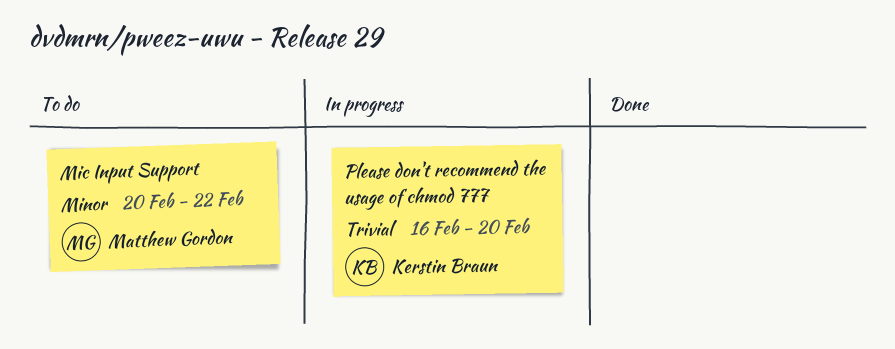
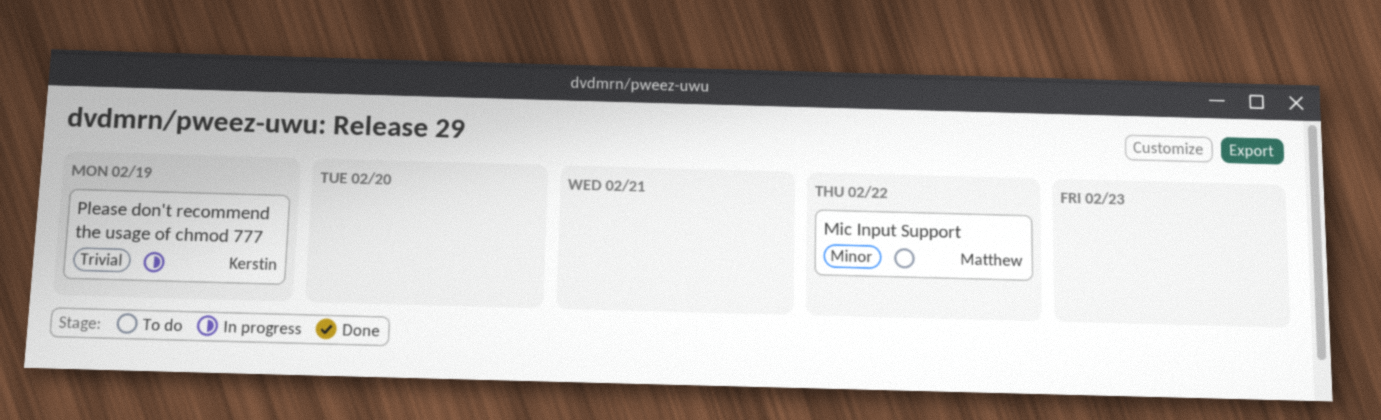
Please don't recommend the usage of chmod 777, due: Feb 20 -> Feb 19

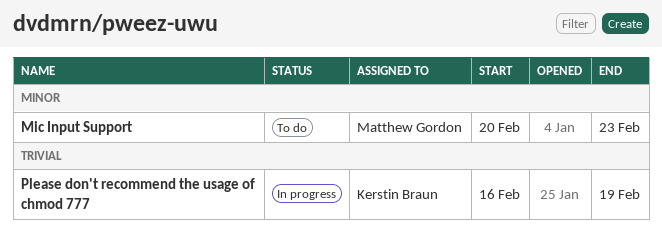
Mic Input Support, due: Feb 22 -> Feb 23

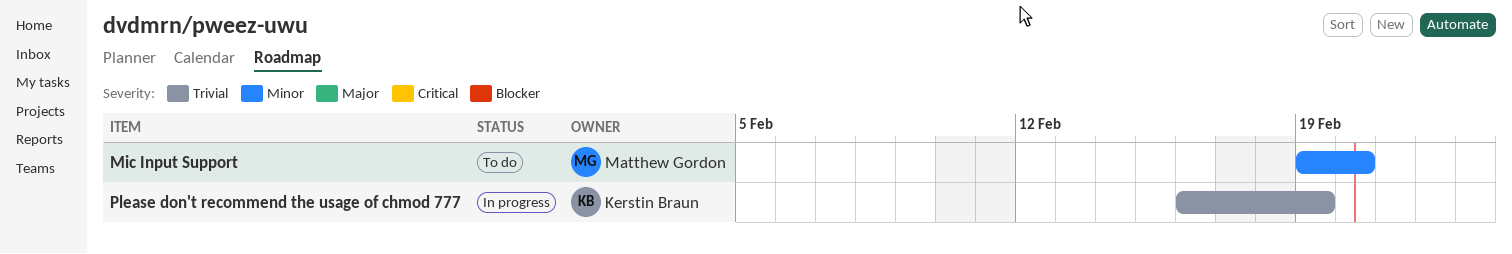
Mic Input Support, start: Feb 20 -> Feb 19
Mic Input Support, due: Feb 23 -> Feb 20

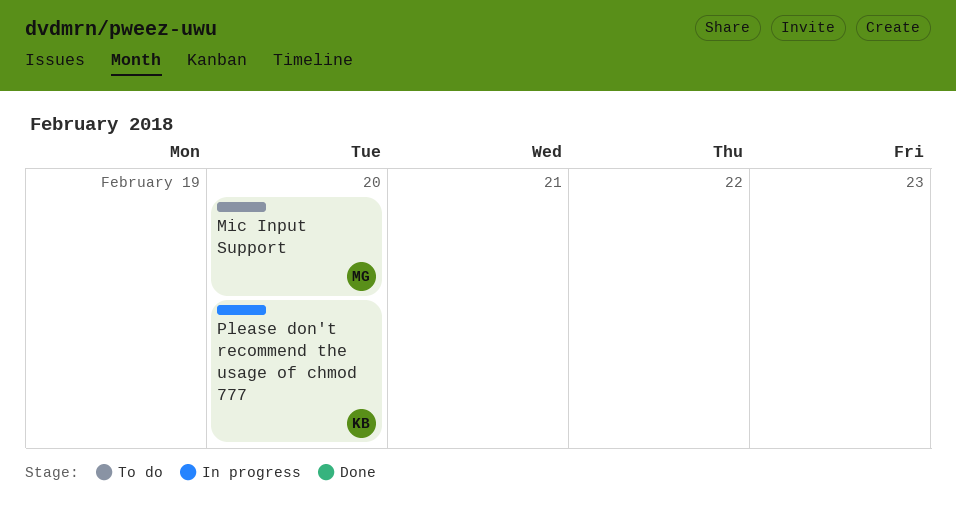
Please don't recommend the usage of chmod 777, due: Feb 19 -> Feb 20

